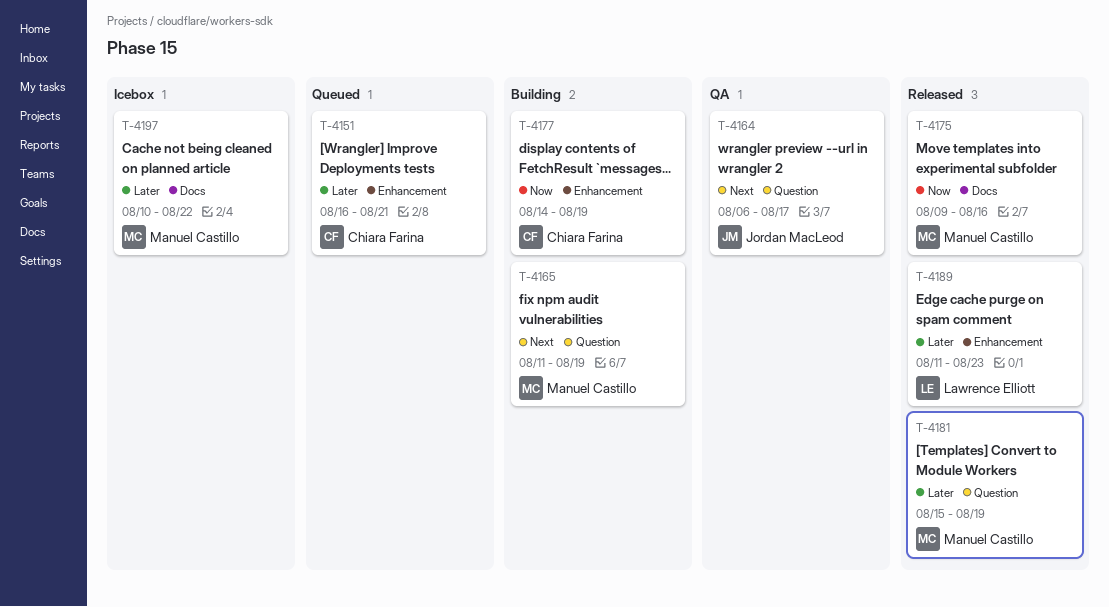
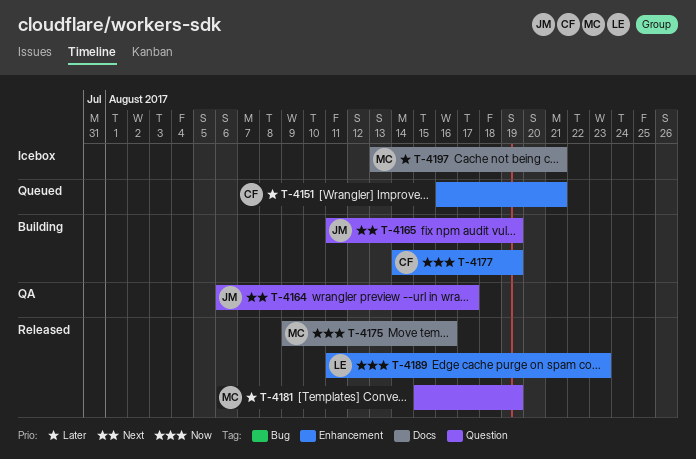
T-4165, owner: Manuel Castillo -> Jordan MacLeod
T-4189, priority: Later -> Now
T-4197, start: Aug 10 -> Aug 13
T-4197, due: Aug 22 -> Aug 21

